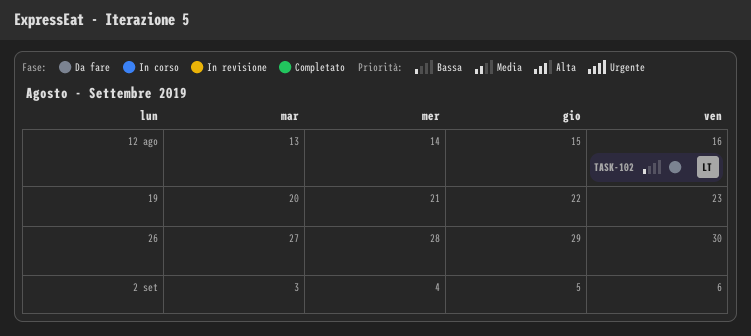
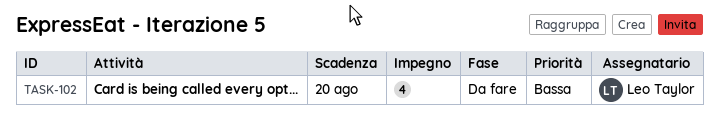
TASK-102, due: Aug 16 -> Aug 20

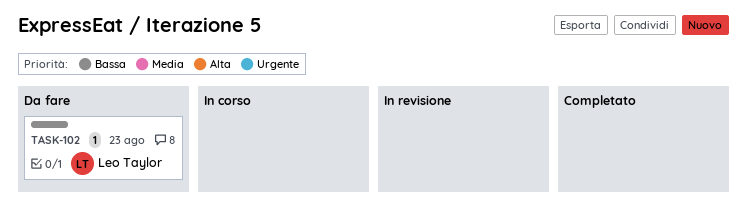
TASK-102, estimate: 4 -> 1
TASK-102, due: Aug 20 -> Aug 23

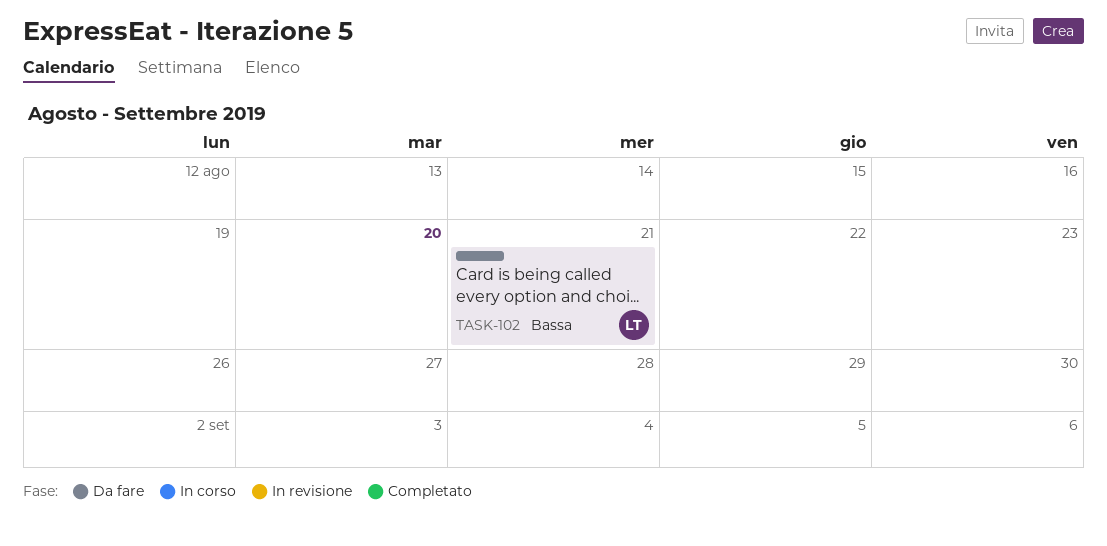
TASK-102, due: Aug 23 -> Aug 21

